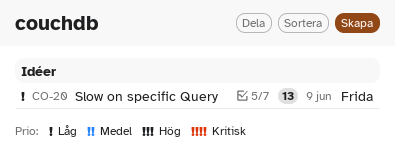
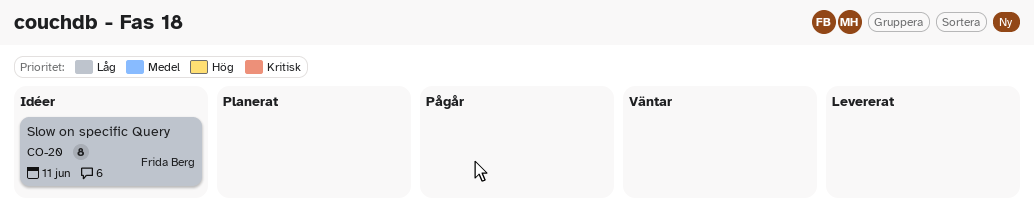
CO-20, estimate: 13 -> 8
CO-20, due: Jun 9 -> Jun 11

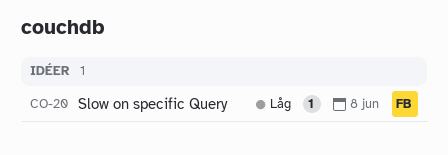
CO-20, estimate: 8 -> 1
CO-20, due: Jun 11 -> Jun 8

